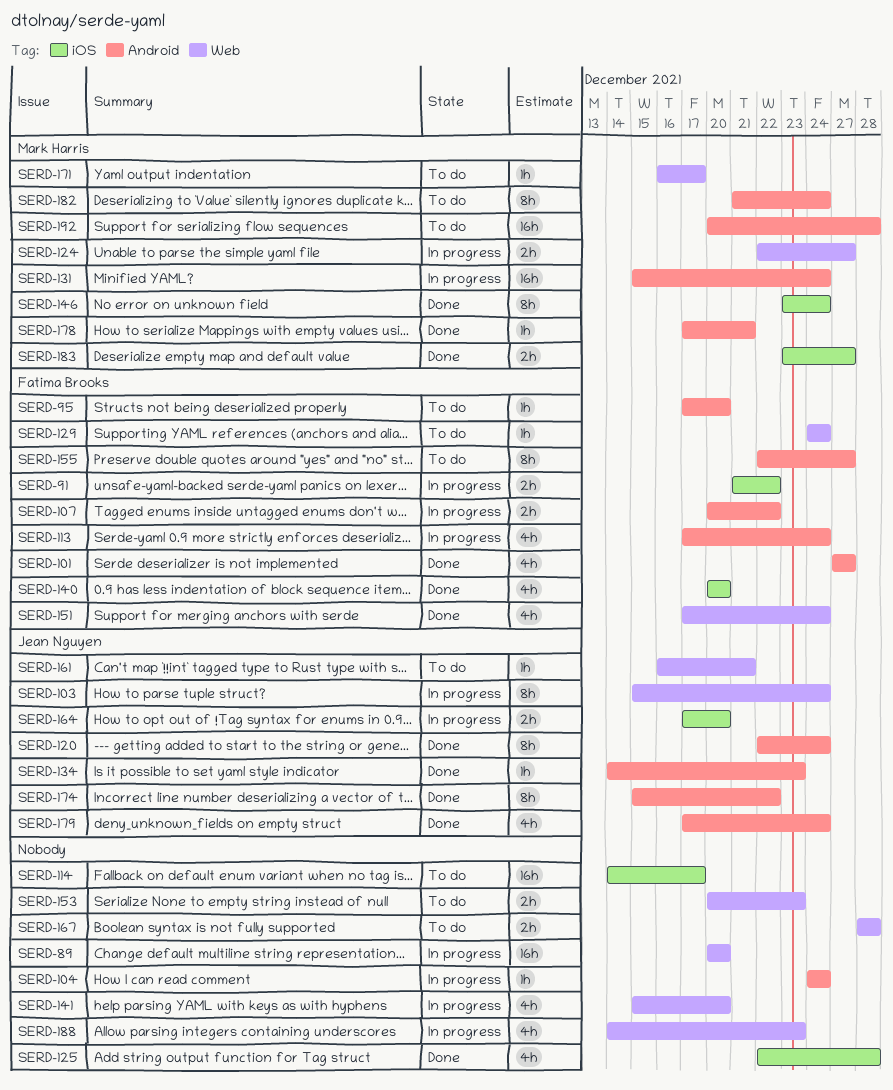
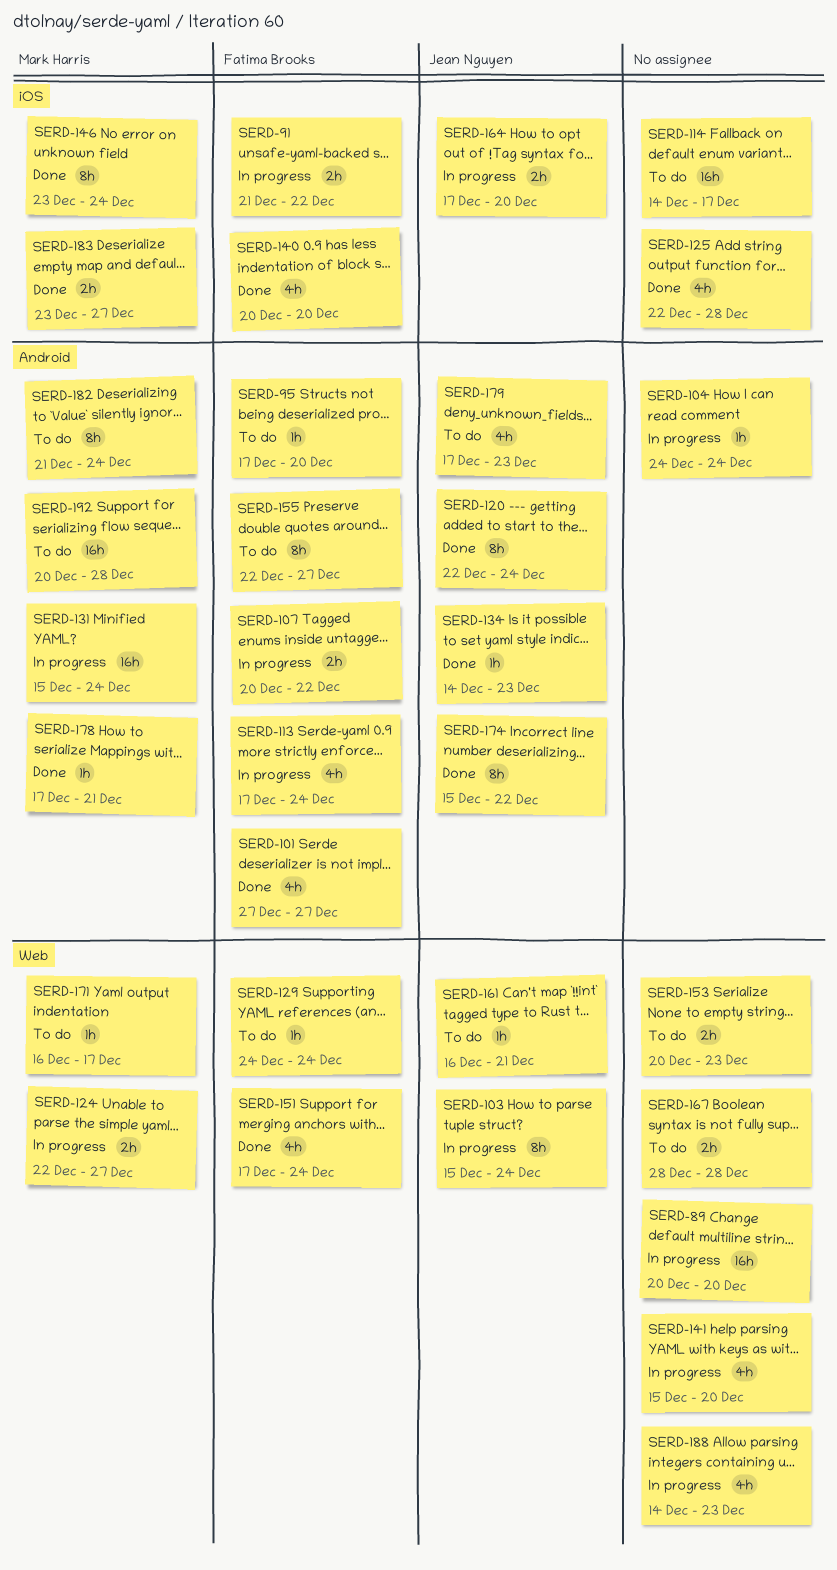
SERD-179, status: Done -> To do
SERD-179, due: Dec 24 -> Dec 23

